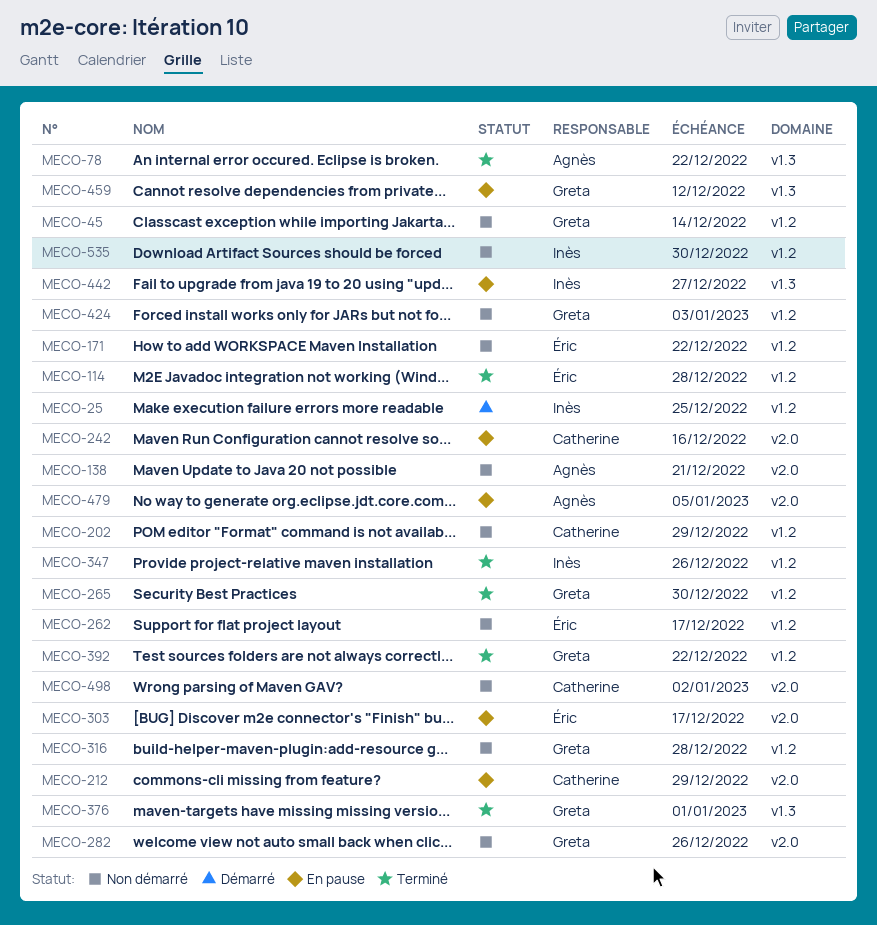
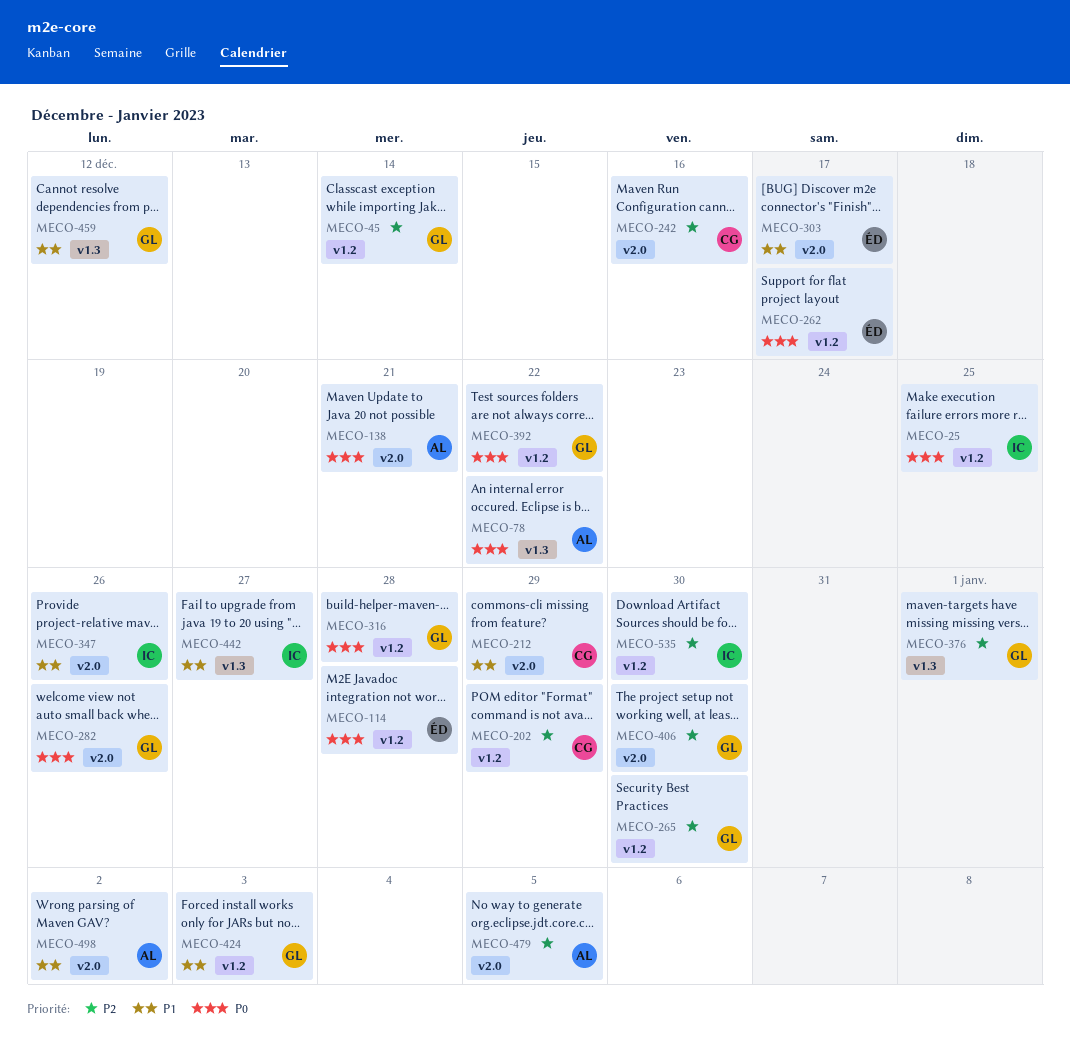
MECO-171: present -> none
MECO-347, label: v1.2 -> v2.0
MECO-406: none -> present
MECO-498, owner: Catherine -> Agnès

